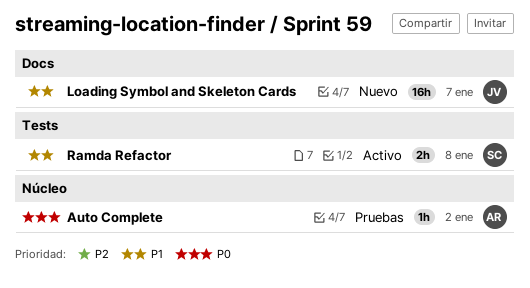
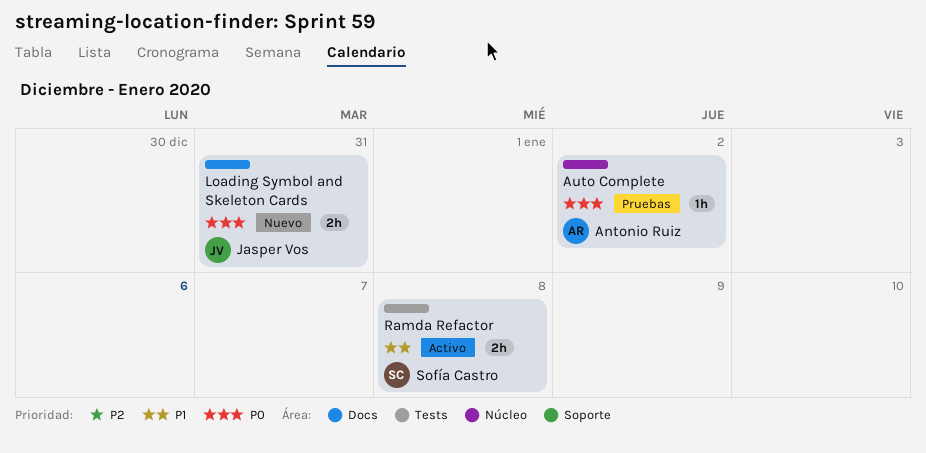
Loading Symbol and Skeleton Cards, priority: P1 -> P0
Loading Symbol and Skeleton Cards, estimate: 16h -> 2h
Loading Symbol and Skeleton Cards, due: Jan 7 -> Dec 31

